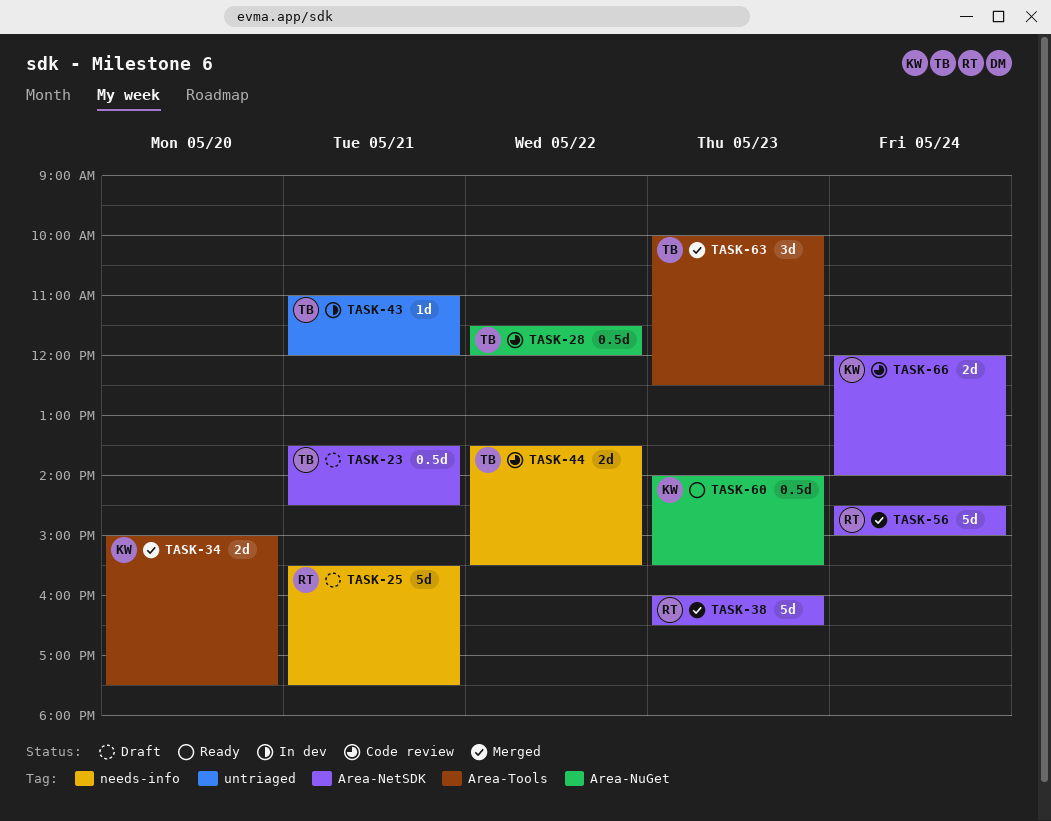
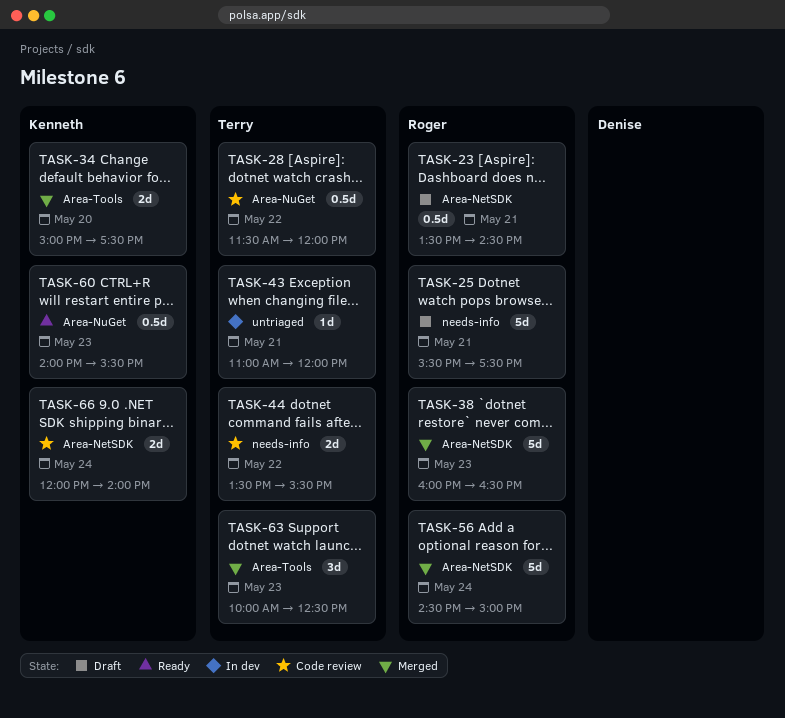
TASK-23, owner: Terry -> Roger

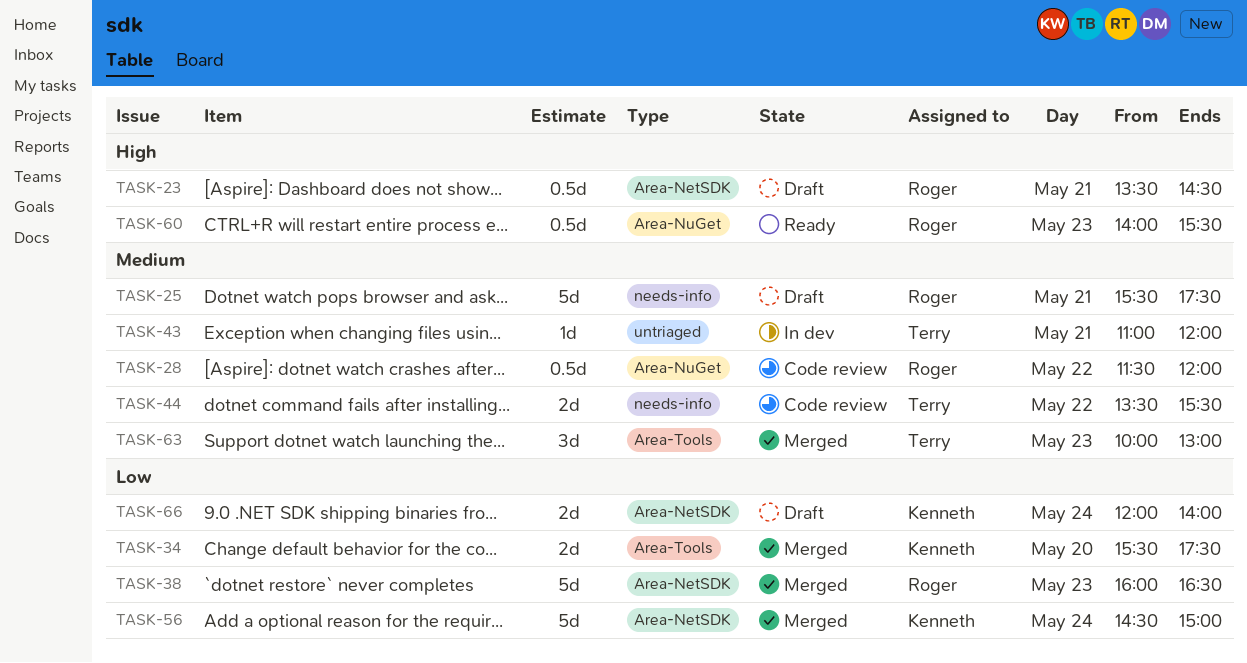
TASK-28, owner: Terry -> Roger
TASK-34, begins: 15:00 -> 15:30
TASK-56, owner: Roger -> Kenneth
TASK-60, owner: Kenneth -> Roger
TASK-63, ends: 12:30 -> 13:00
TASK-66, status: Code review -> Draft

